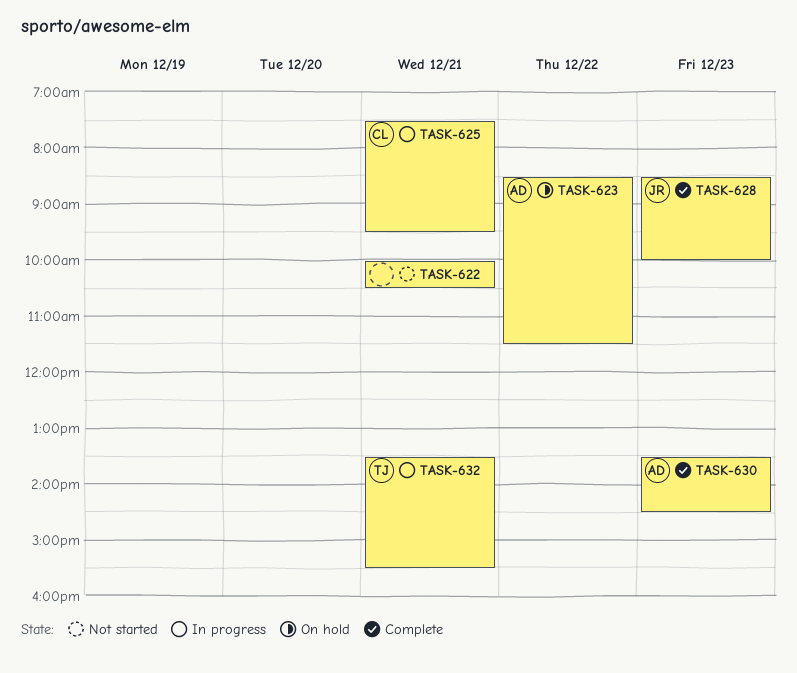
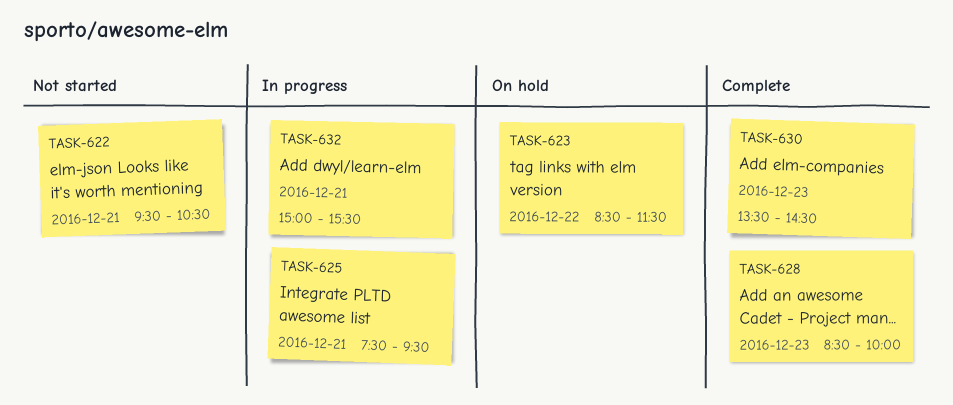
TASK-622, begins: 10:00 -> 09:30
TASK-632, begins: 13:30 -> 15:00

